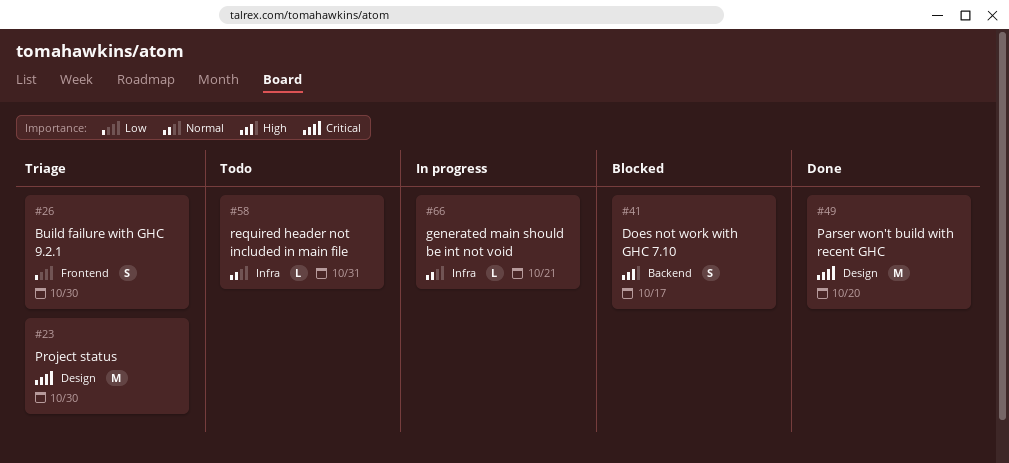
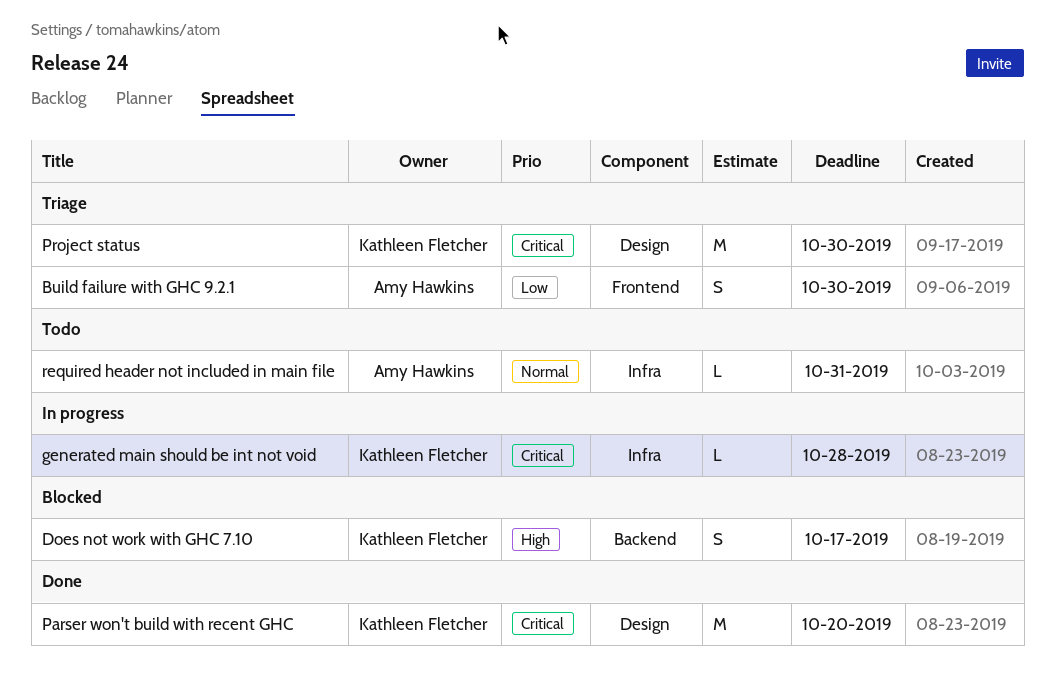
generated main should be int not void, priority: Normal -> Critical
generated main should be int not void, due: Oct 21 -> Oct 28

